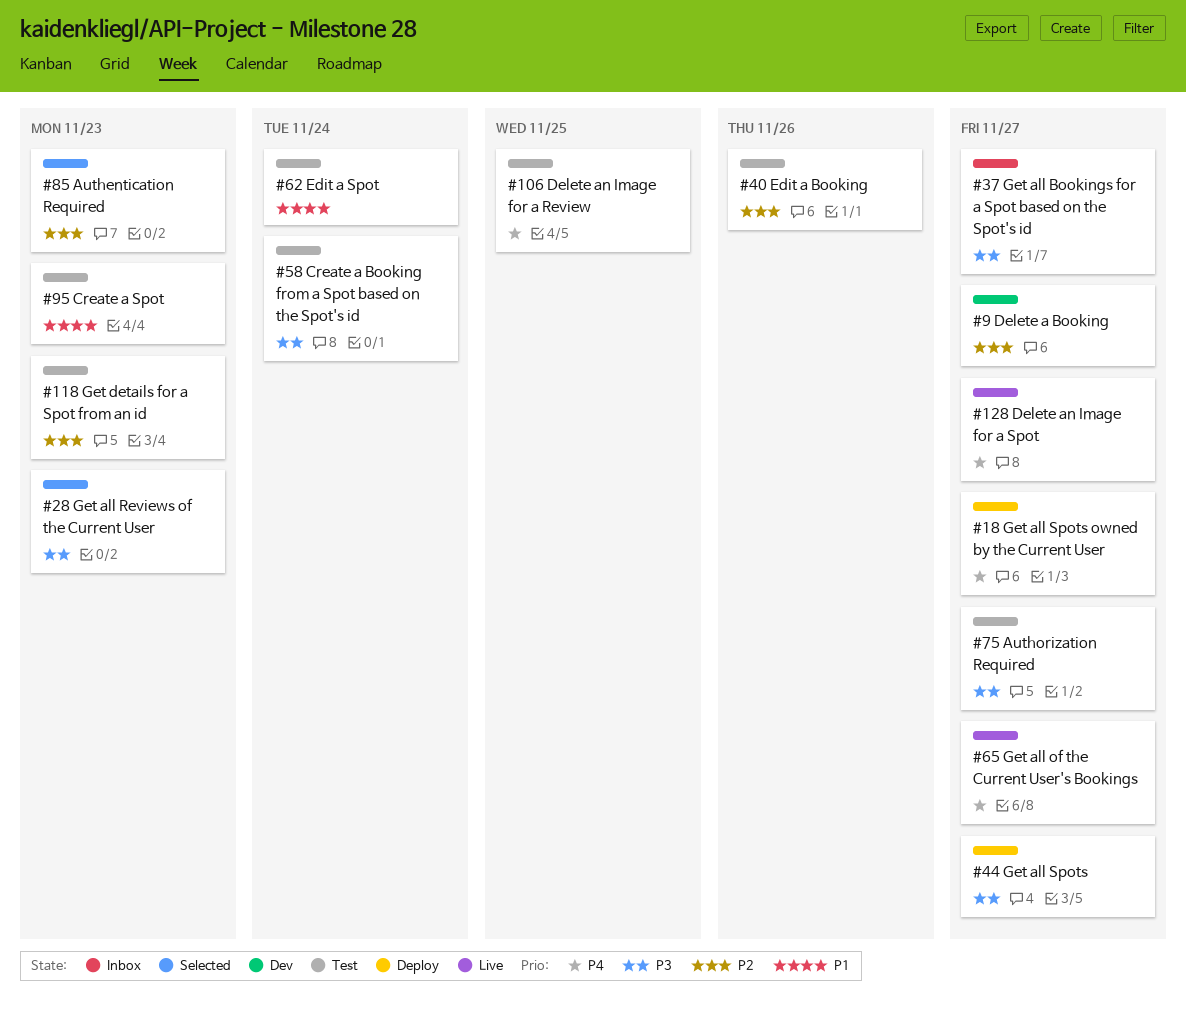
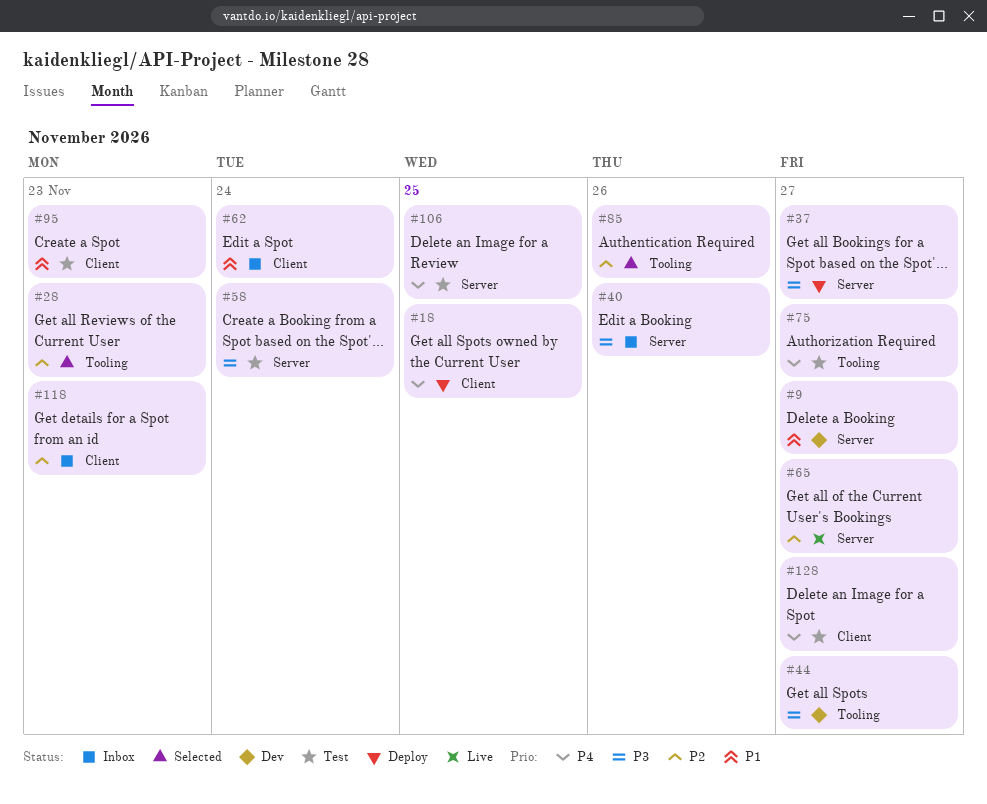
#9, priority: P2 -> P1
#18, due: Nov 27 -> Nov 25
#28, priority: P3 -> P2
#37, status: Inbox -> Deploy
#40, status: Test -> Inbox
#40, priority: P2 -> P3
#44, status: Deploy -> Dev
#62, status: Test -> Inbox
#65, priority: P4 -> P2
#75, priority: P3 -> P4
#85, due: Nov 23 -> Nov 26
#118, status: Test -> Inbox
#128, status: Live -> Test

